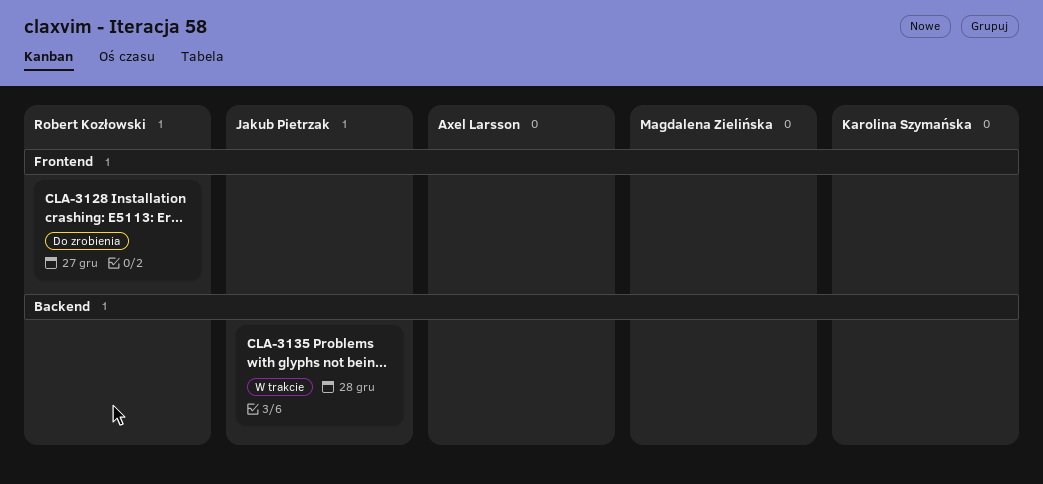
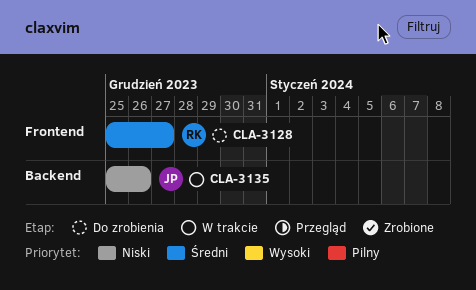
CLA-3135, due: Dec 28 -> Dec 26

